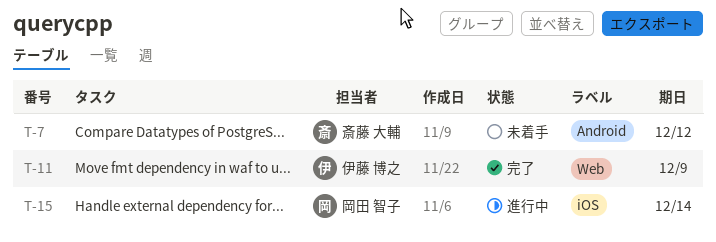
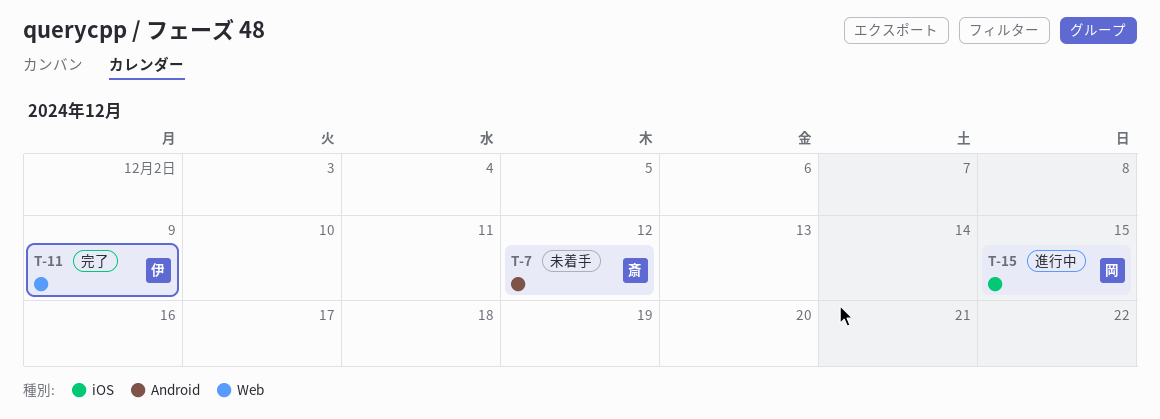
T-15, due: Dec 14 -> Dec 15

